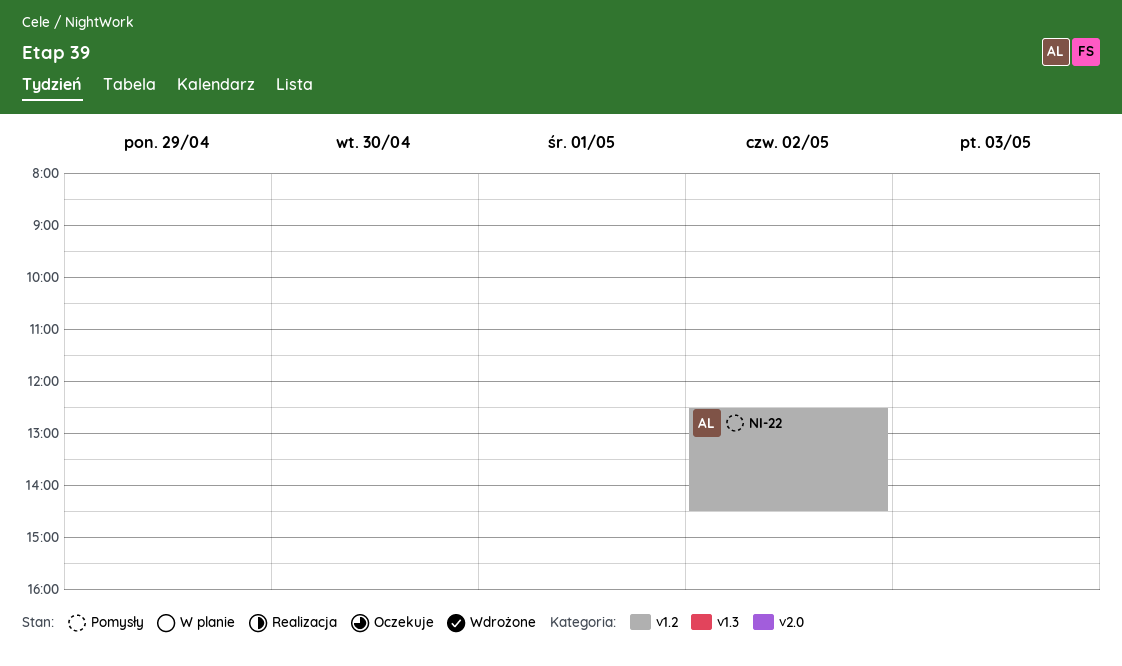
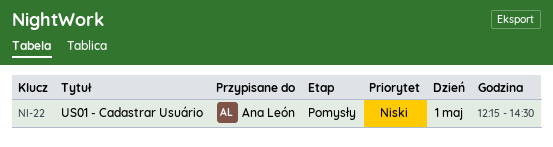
NI-22, day: May 2 -> May 1
NI-22, begins: 12:30 -> 12:15

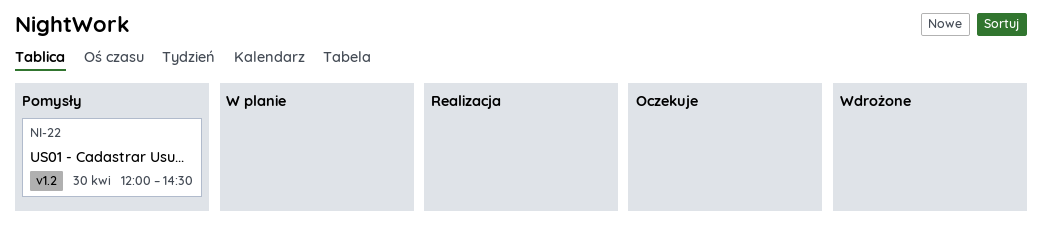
NI-22, day: May 1 -> Apr 30
NI-22, begins: 12:15 -> 12:00

